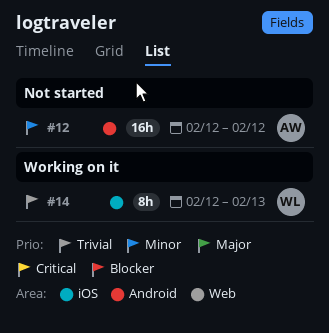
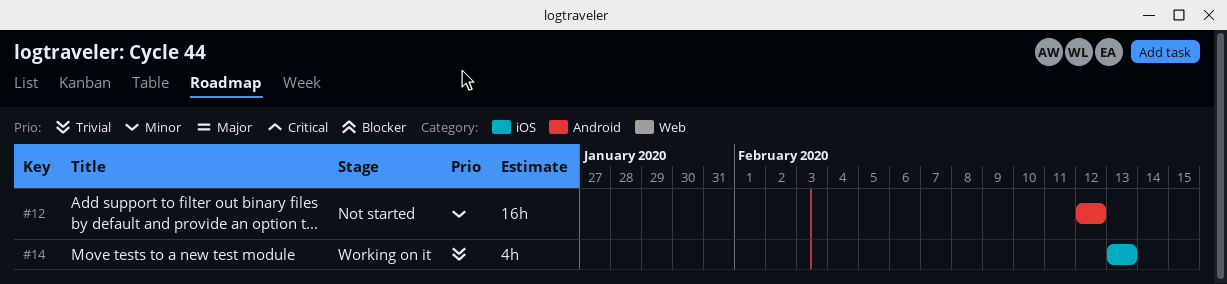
#14, estimate: 8h -> 4h
#14, start: Feb 12 -> Feb 13

